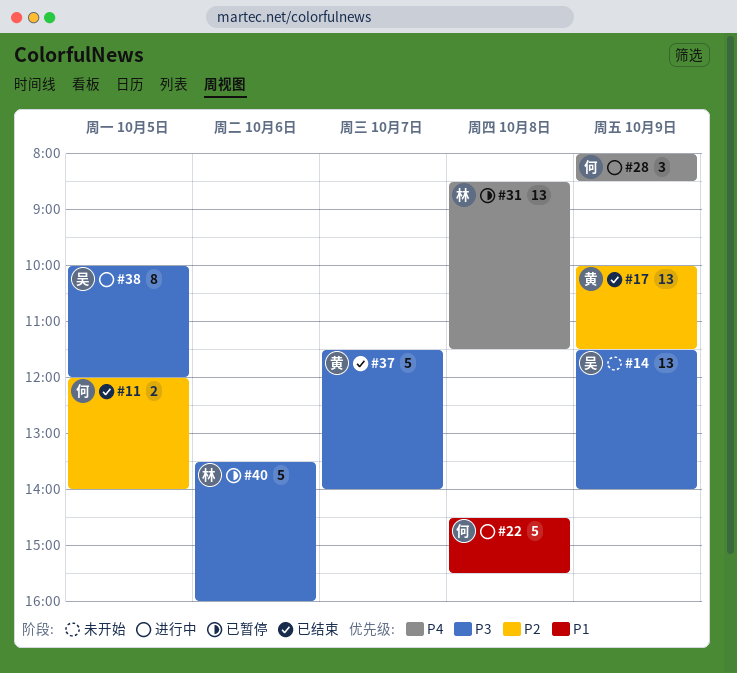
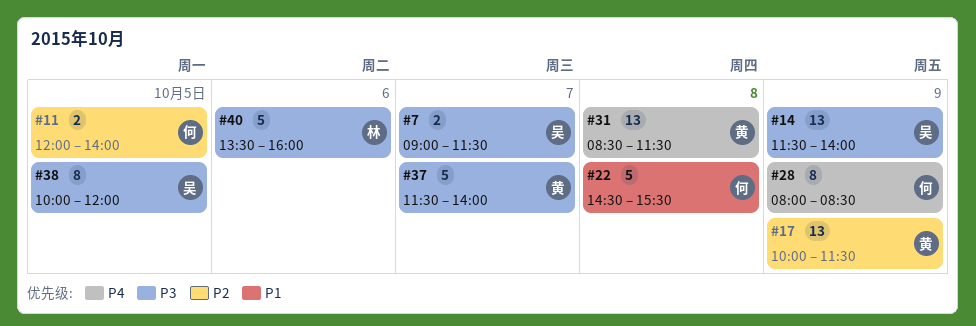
#7: none -> present
#28, estimate: 3 -> 8
#31, owner: 林 -> 黄

